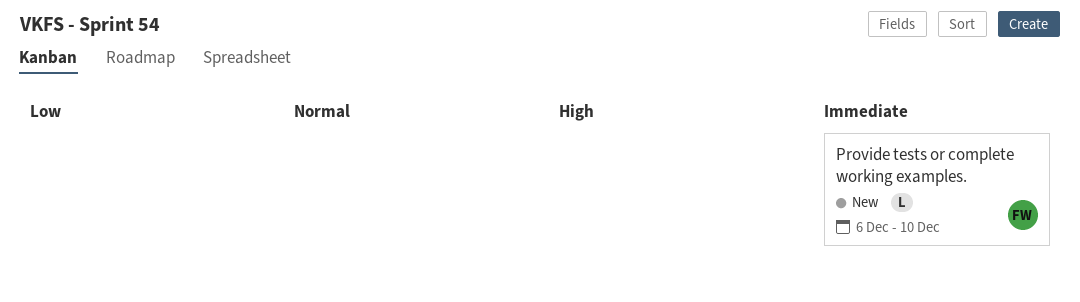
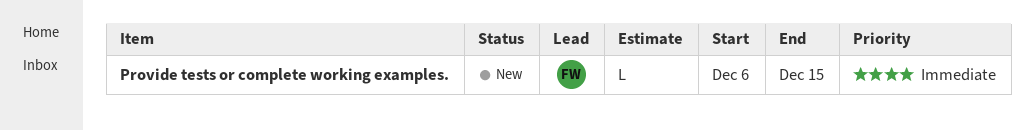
Provide tests or complete working examples., due: Dec 10 -> Dec 15

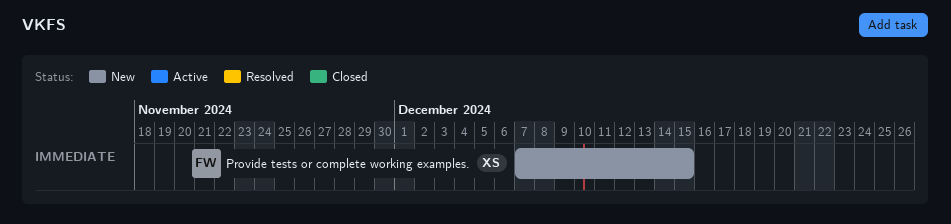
Provide tests or complete working examples., estimate: L -> XS
Provide tests or complete working examples., start: Dec 6 -> Dec 7

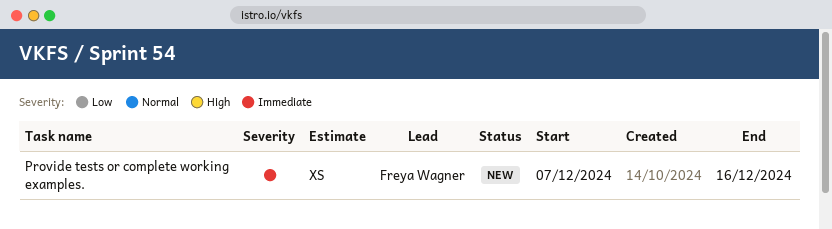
Provide tests or complete working examples., due: Dec 15 -> Dec 16

